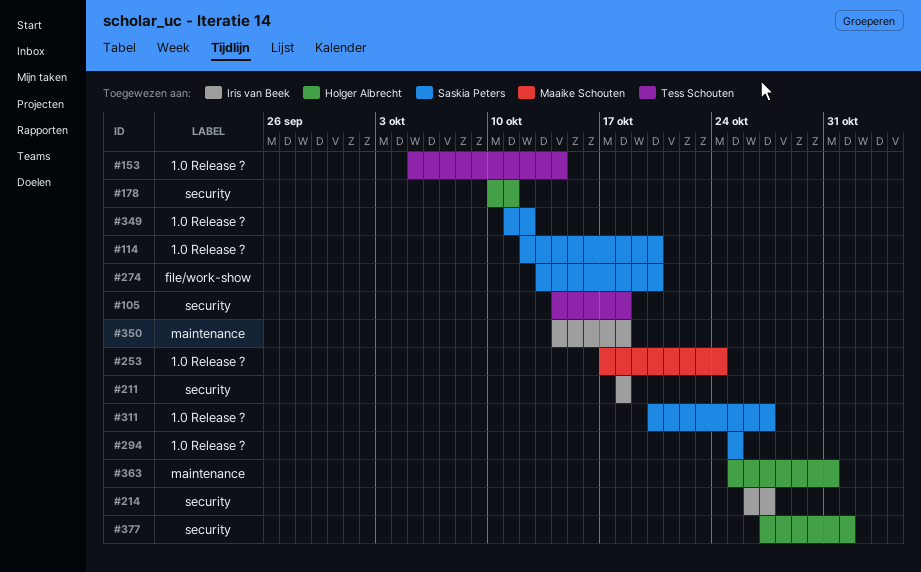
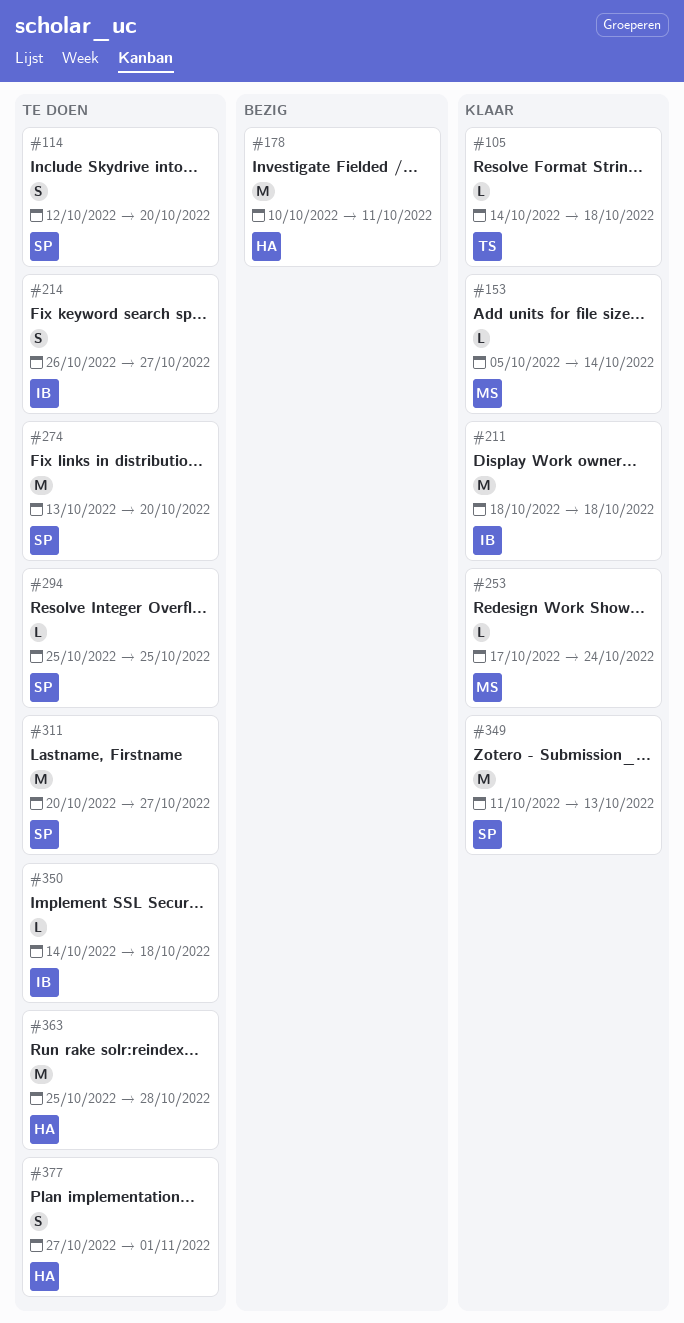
#153, owner: Tess Schouten -> Maaike Schouten
#349, due: Oct 12 -> Oct 13
#363, due: Oct 31 -> Oct 28

